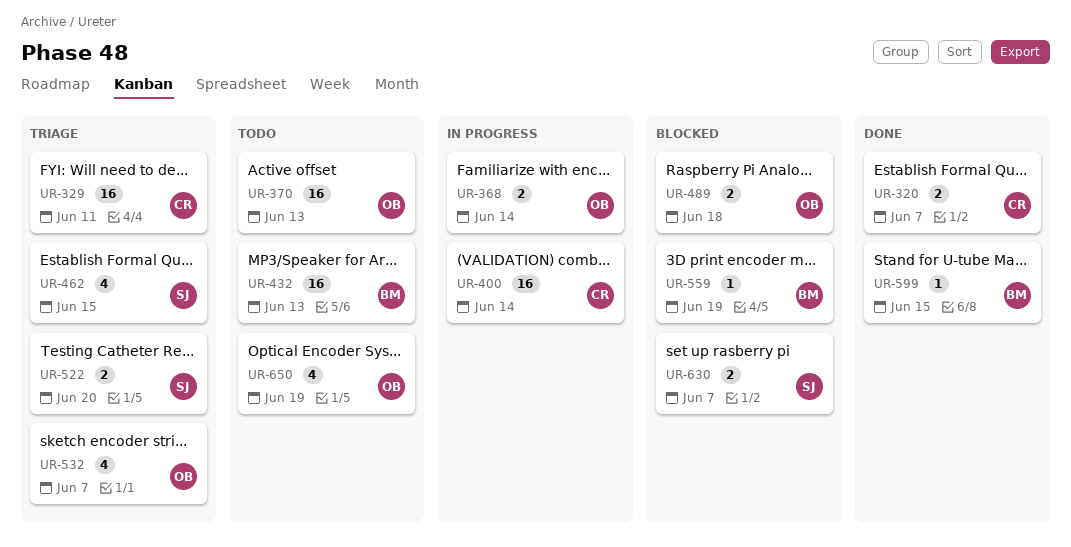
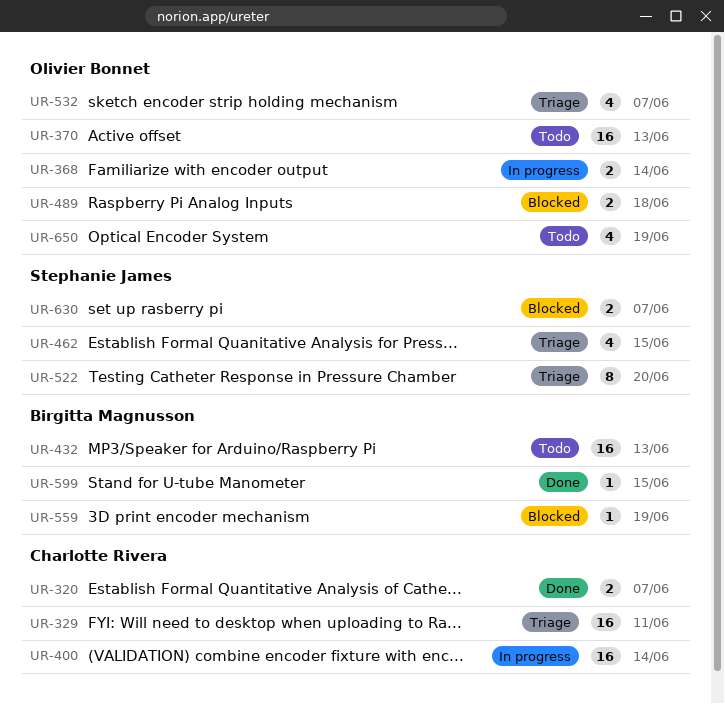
UR-522, estimate: 2 -> 8

